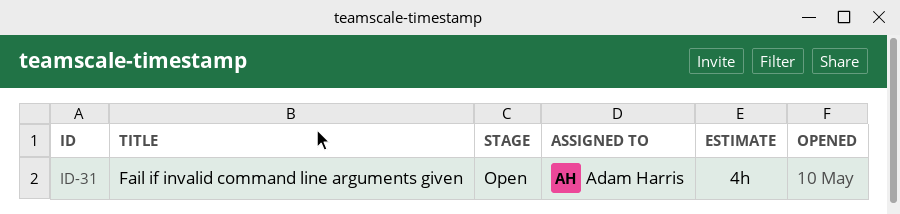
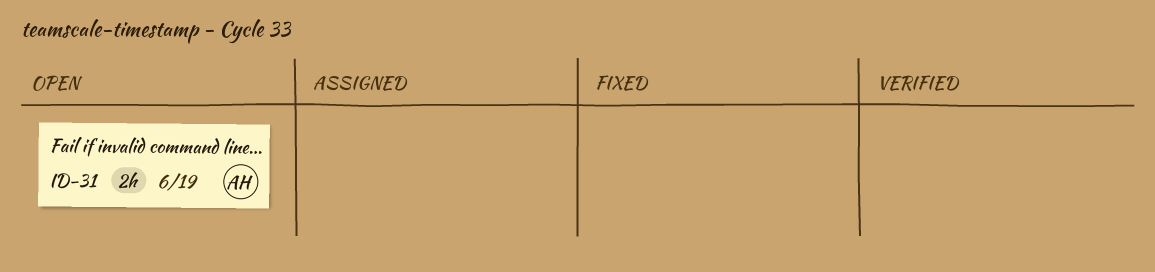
ID-31, estimate: 4h -> 2h

